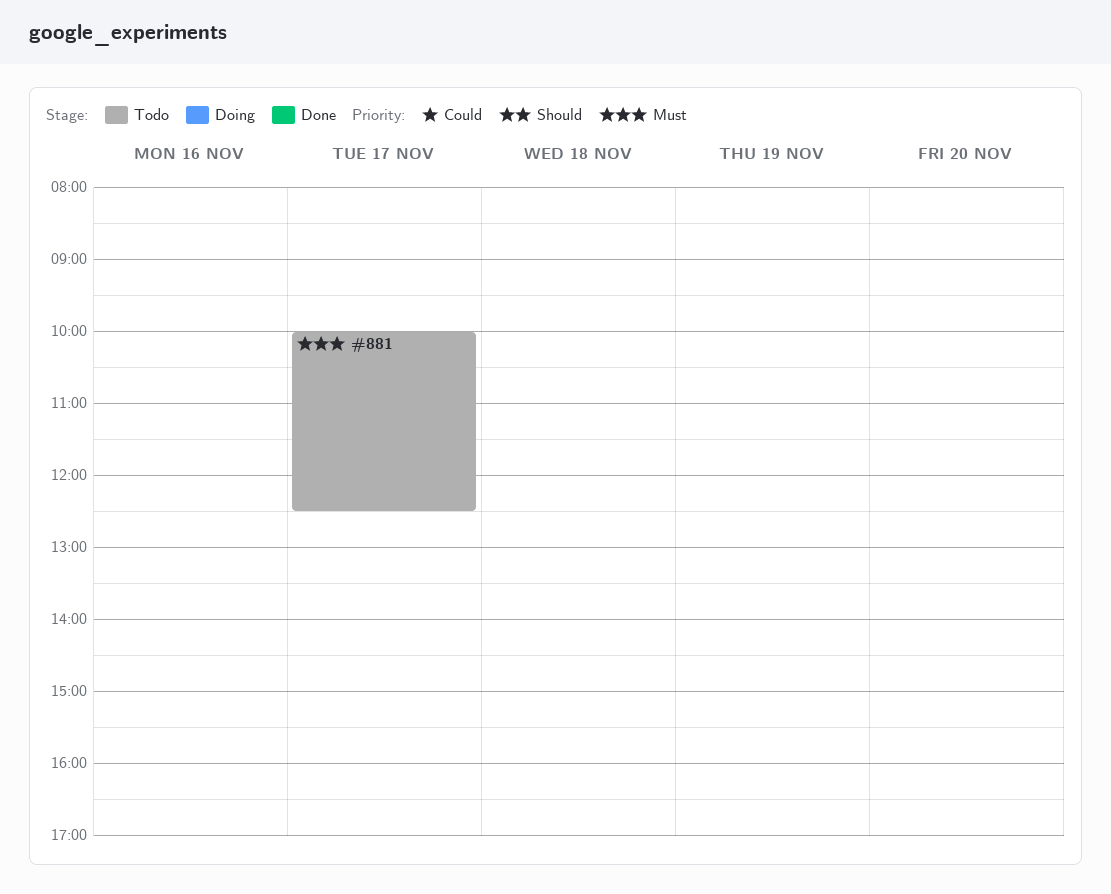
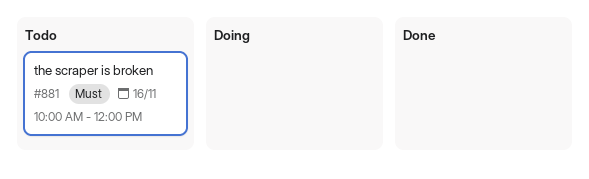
#881, day: Nov 17 -> Nov 16
#881, ends: 12:30 -> 12:00

